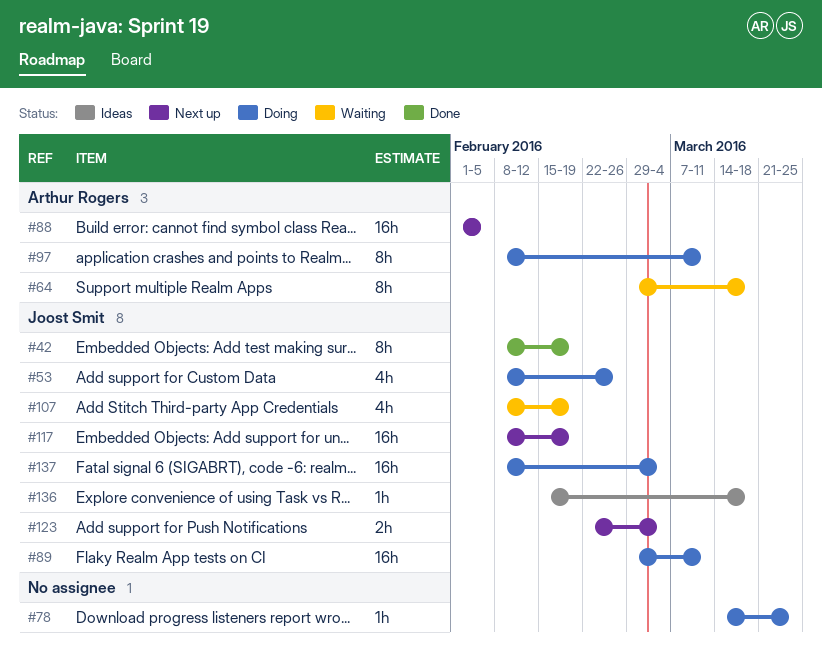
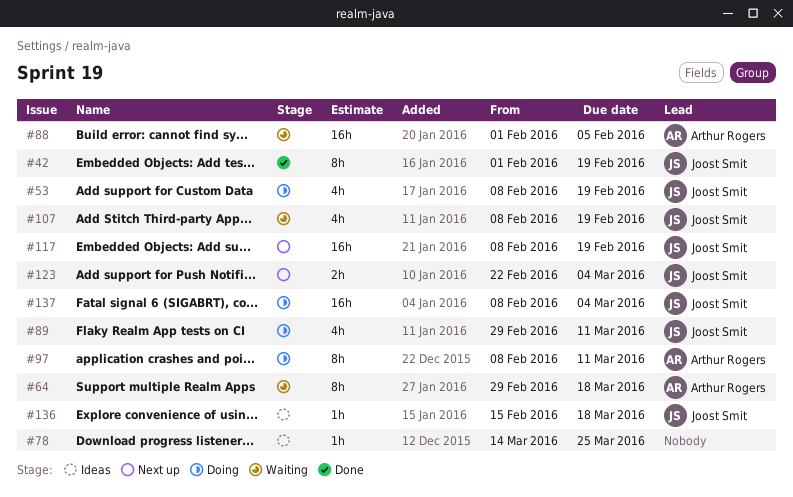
#42, start: Feb 8 -> Feb 1
#53, due: Feb 26 -> Feb 19
#78, status: Doing -> Ideas
#88, status: Next up -> Waiting
#89, estimate: 16h -> 4h

